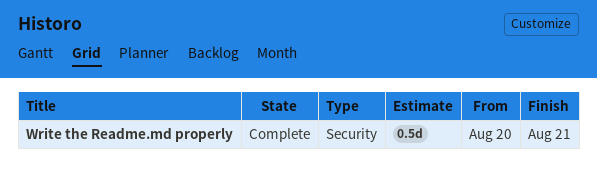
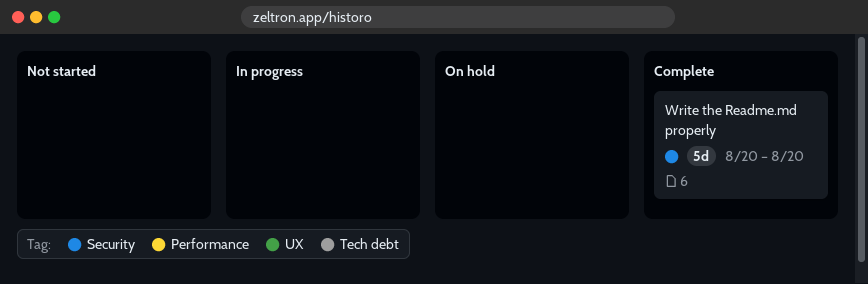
Write the Readme.md properly, estimate: 0.5d -> 5d
Write the Readme.md properly, due: Aug 21 -> Aug 20

